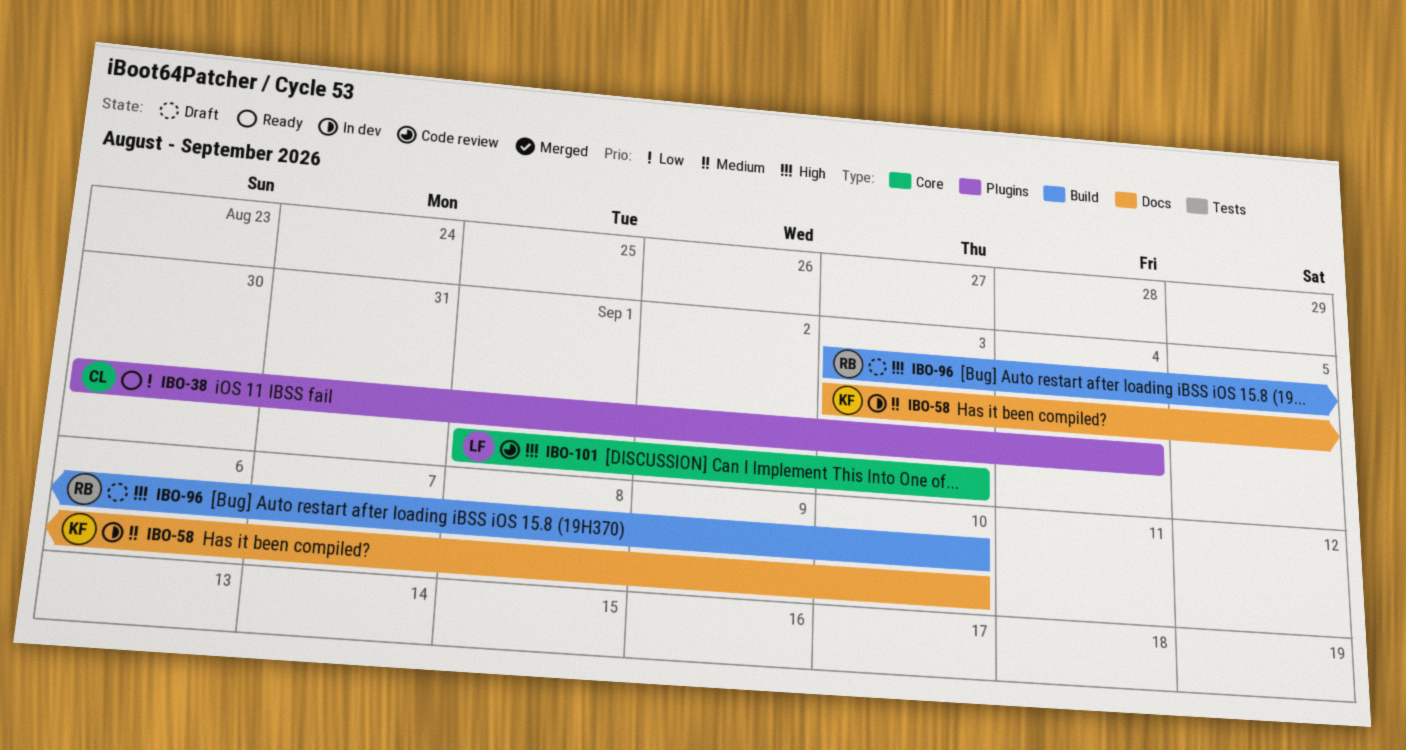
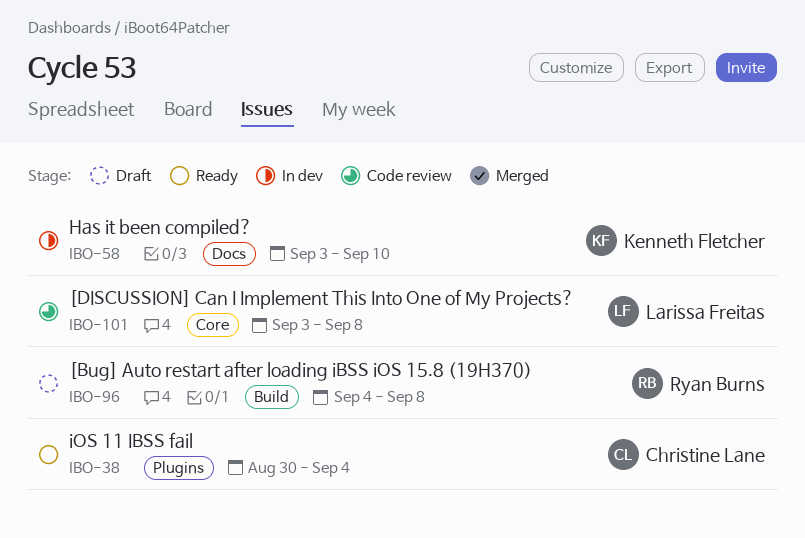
IBO-96, start: Sep 3 -> Sep 4
IBO-96, due: Sep 10 -> Sep 8
IBO-101, start: Sep 1 -> Sep 3
IBO-101, due: Sep 3 -> Sep 8

